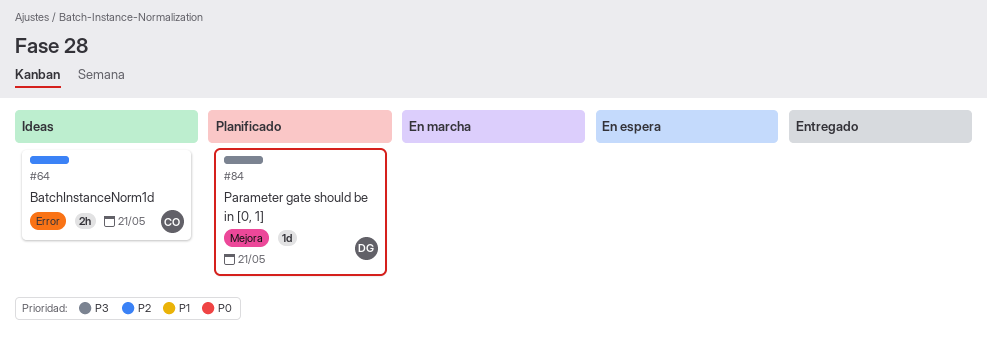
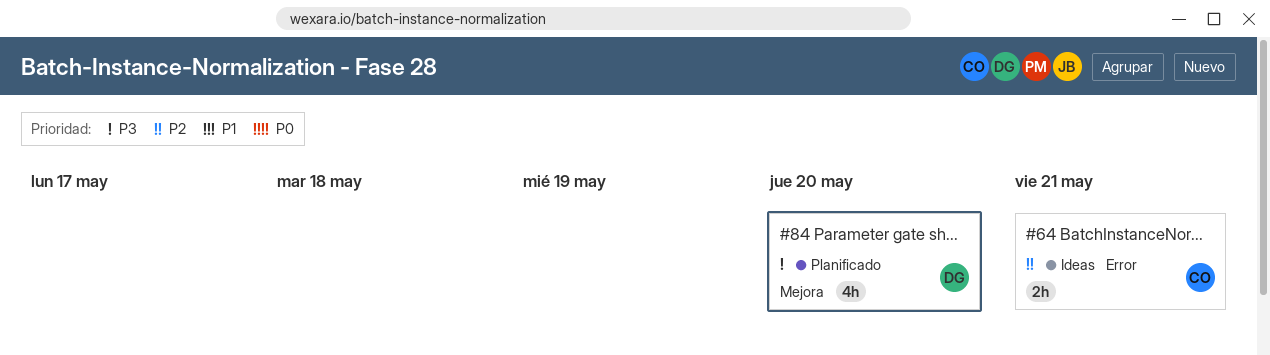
#84, estimate: 1d -> 4h
#84, due: May 21 -> May 20

